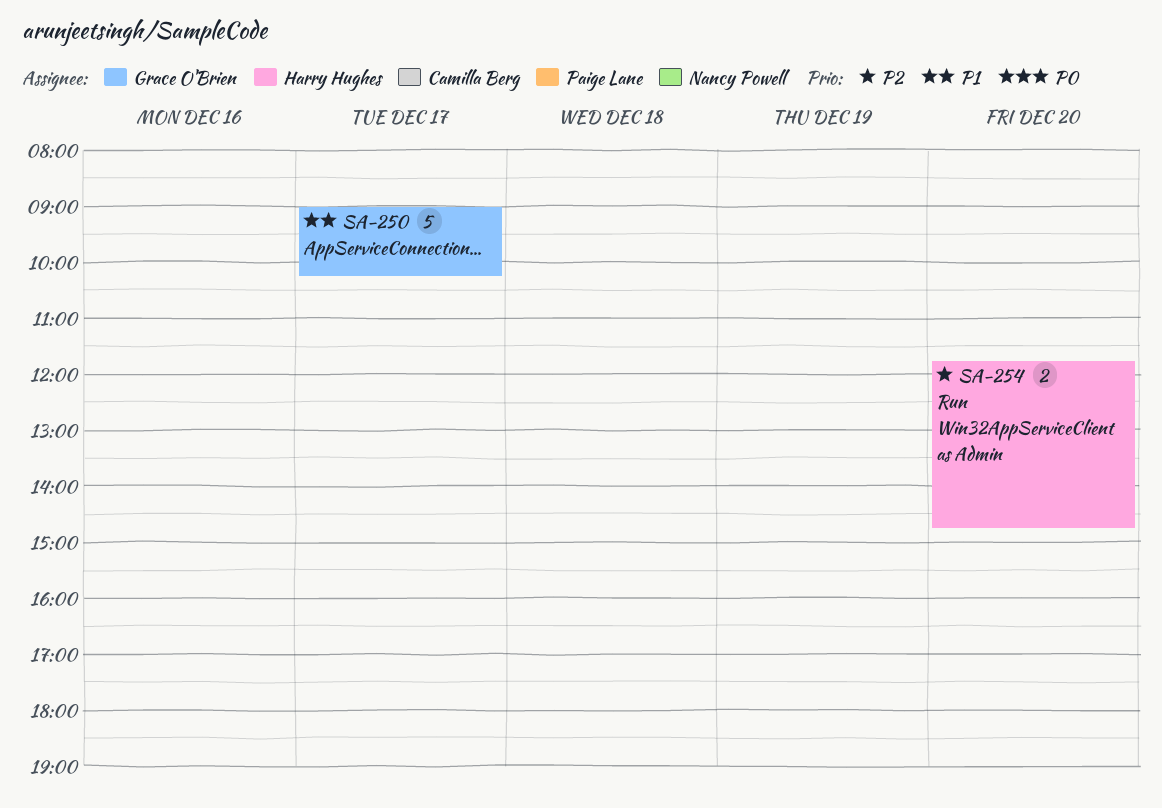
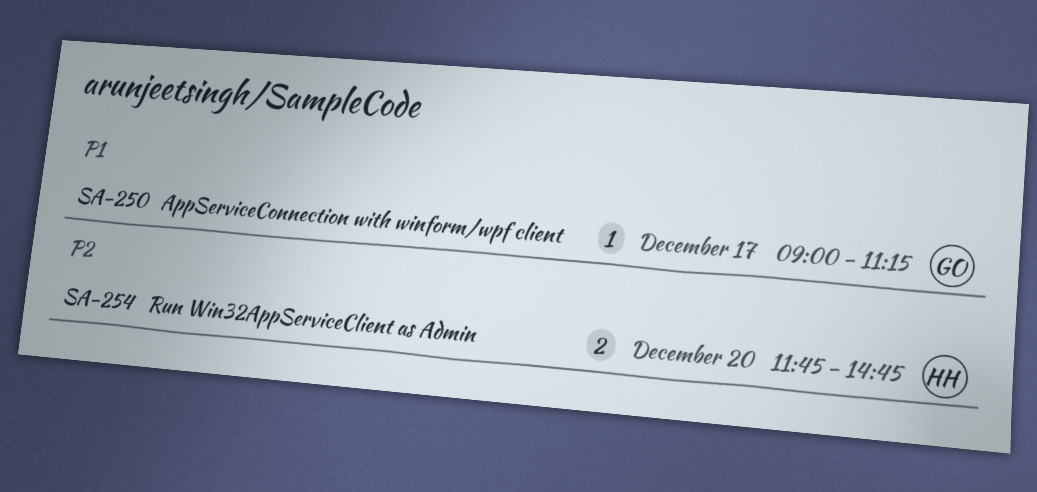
SA-250, estimate: 5 -> 1
SA-250, ends: 10:15 -> 11:15

